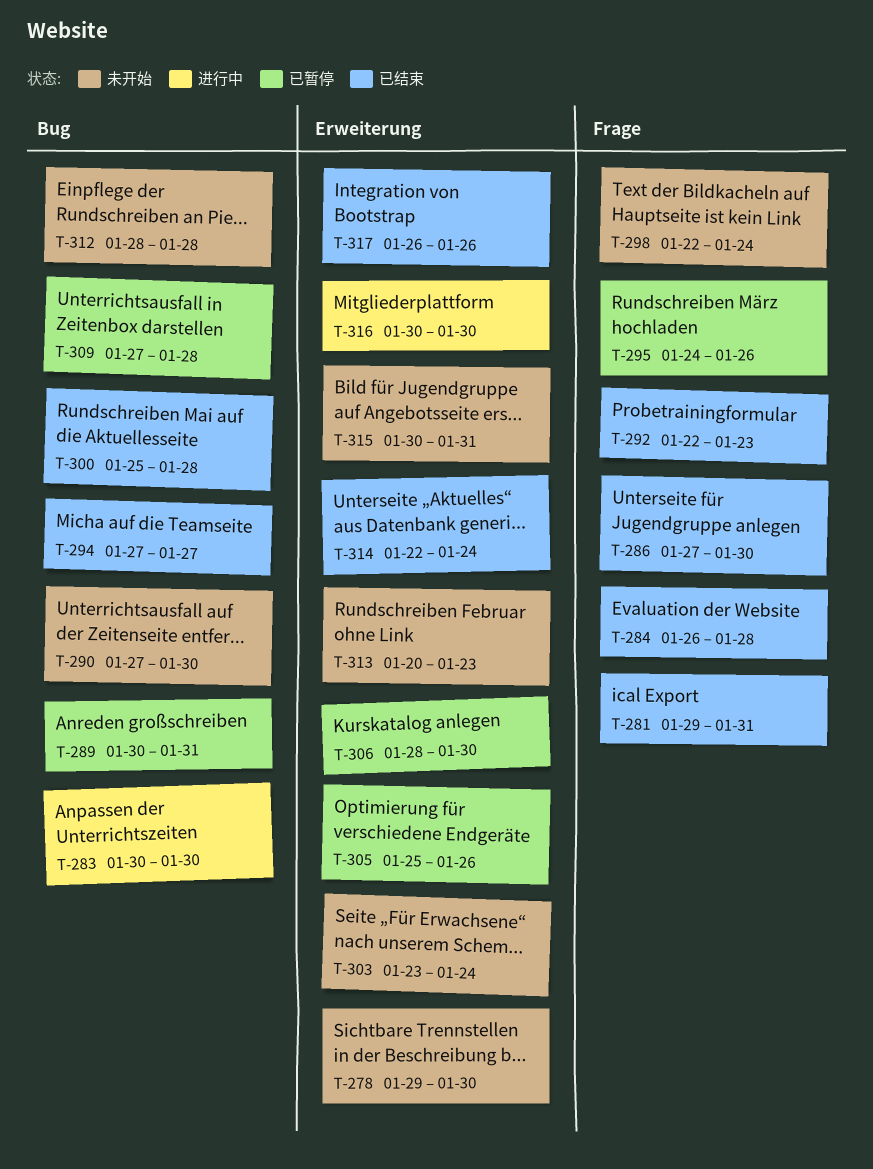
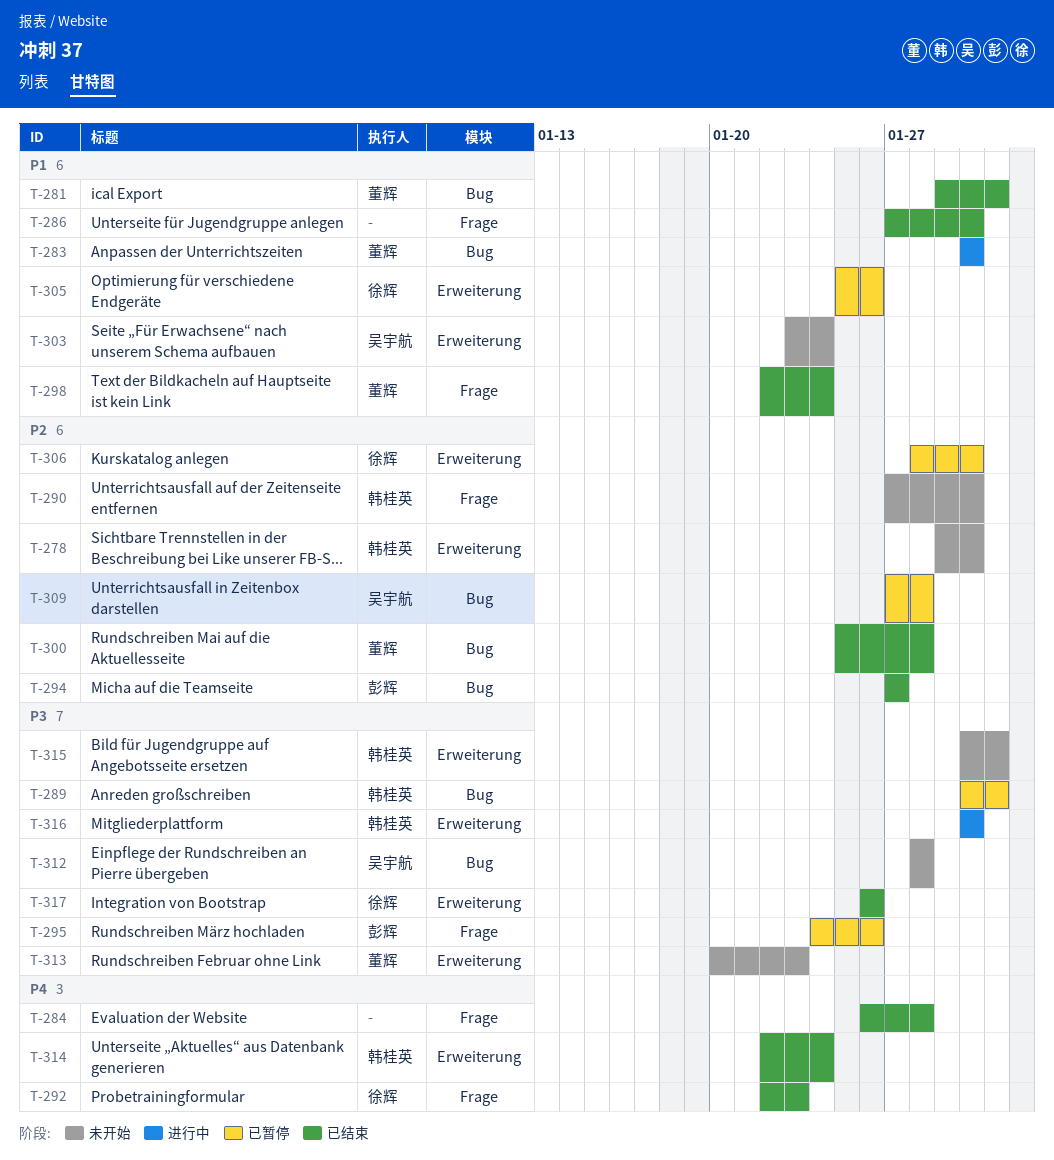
T-281, label: Frage -> Bug
T-290, label: Bug -> Frage
T-298, status: 未开始 -> 已结束

